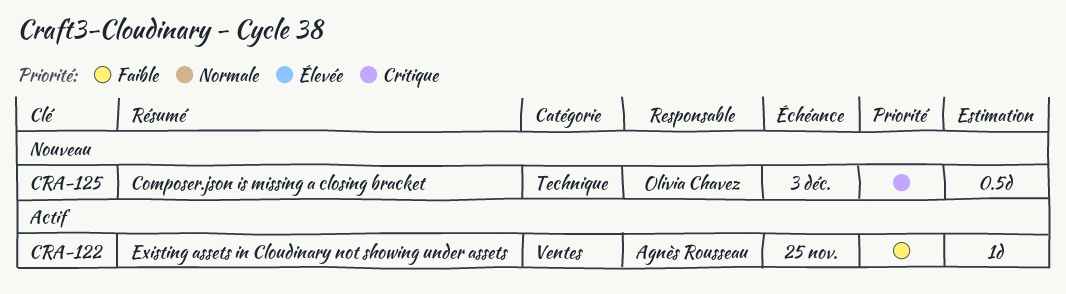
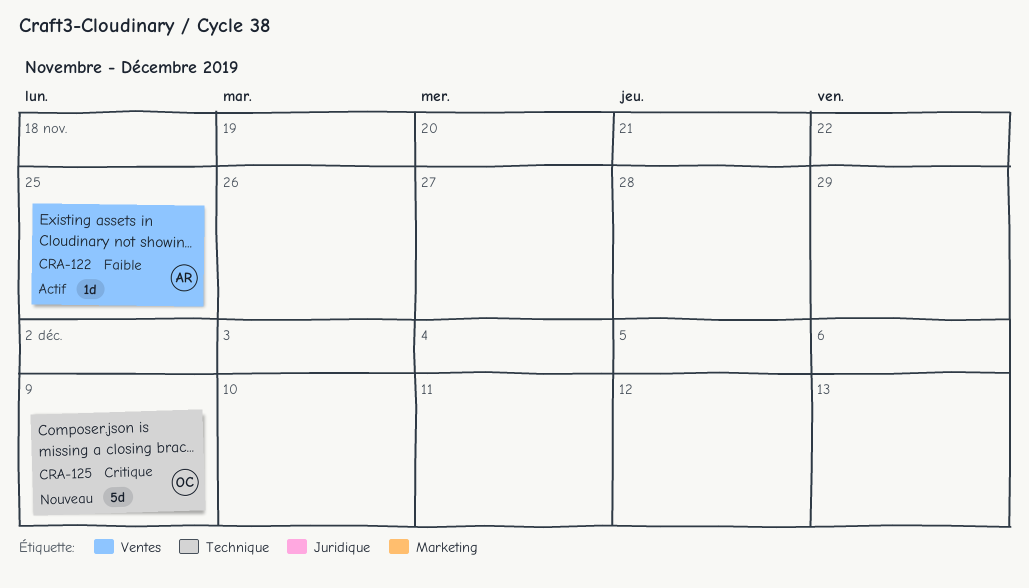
CRA-125, estimate: 0.5d -> 5d
CRA-125, due: Dec 3 -> Dec 9

